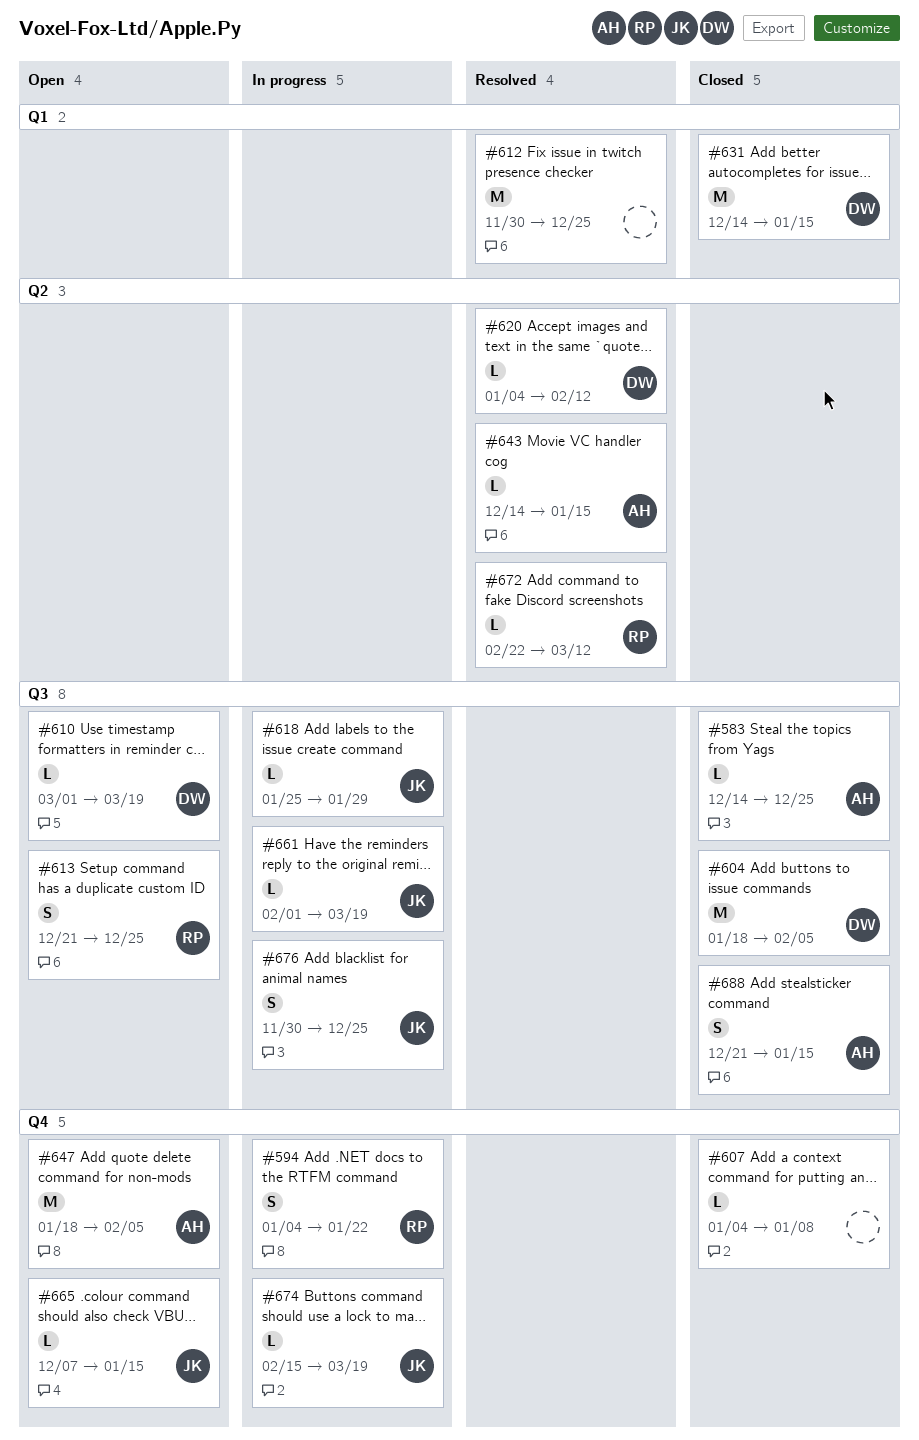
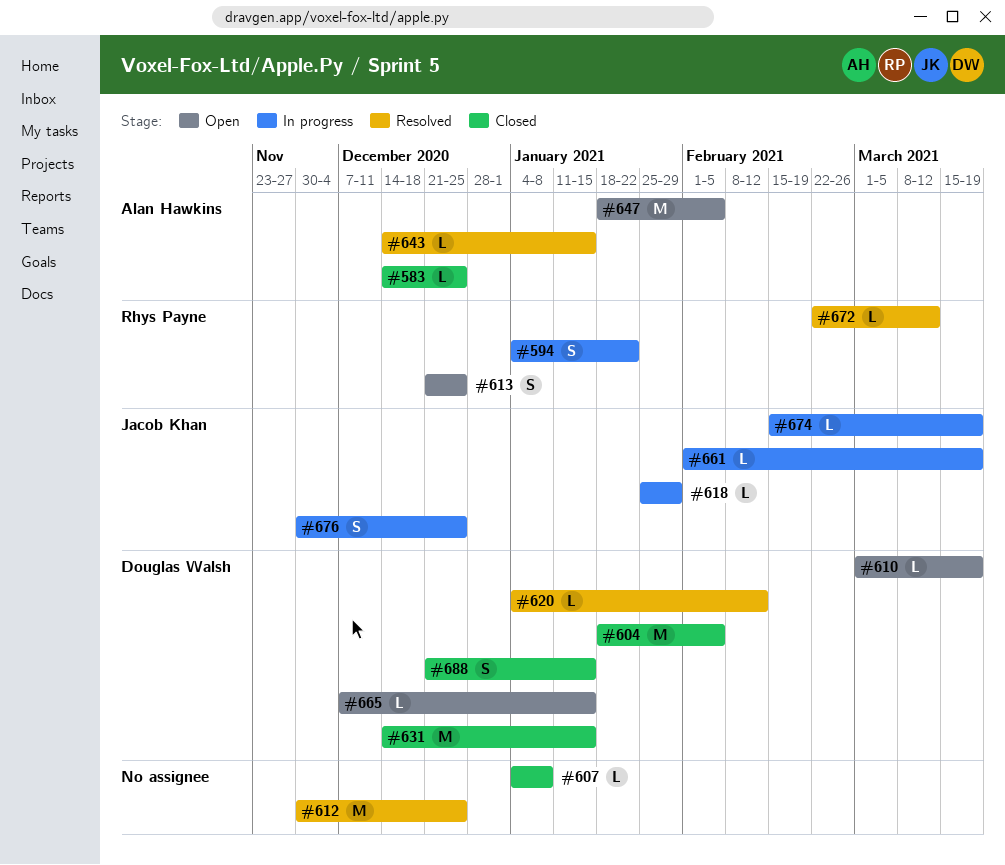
#665, owner: Jacob Khan -> Douglas Walsh
#688, owner: Alan Hawkins -> Douglas Walsh

